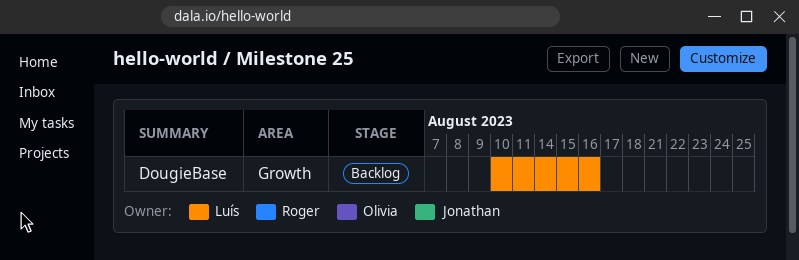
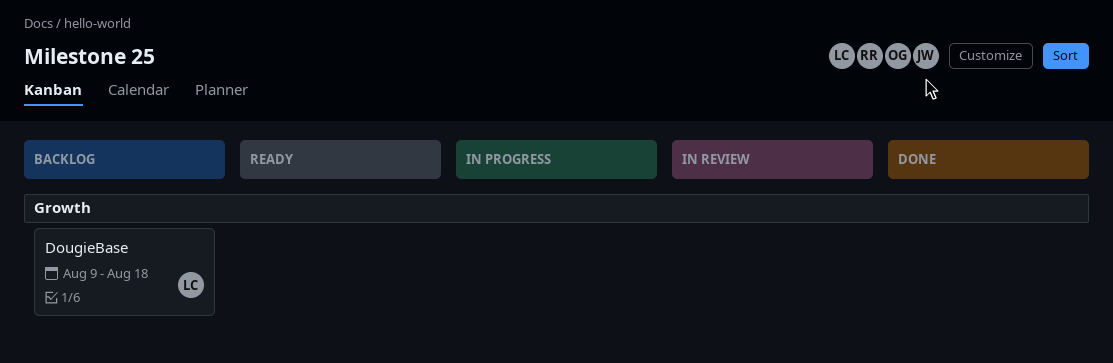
DougieBase, start: Aug 10 -> Aug 9
DougieBase, due: Aug 16 -> Aug 18

